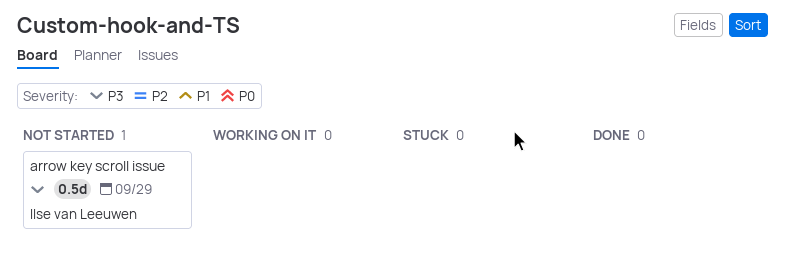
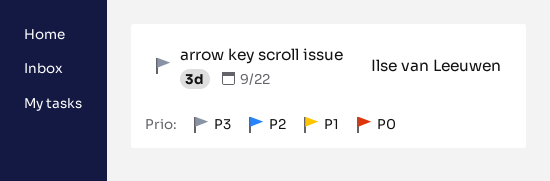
arrow key scroll issue, estimate: 0.5d -> 3d
arrow key scroll issue, due: Sep 29 -> Sep 22

